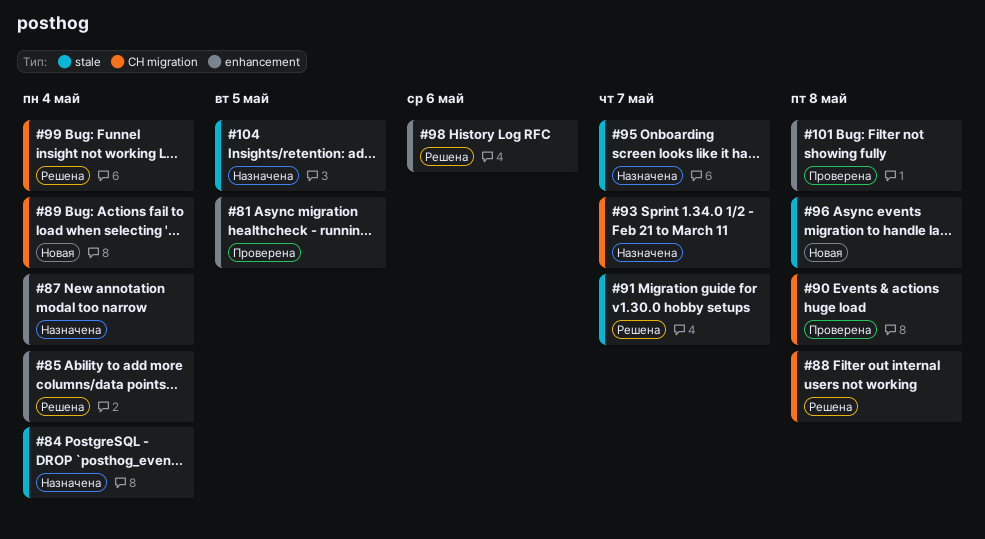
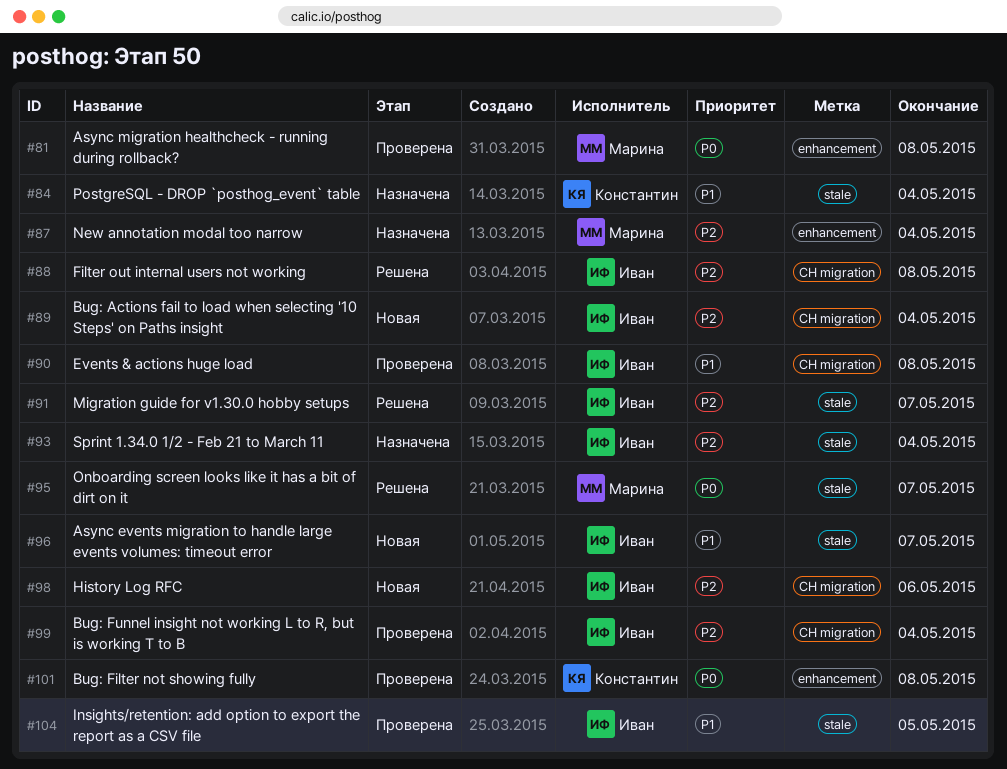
#81, due: May 5 -> May 8
#85: present -> none
#93, label: CH migration -> stale
#93, due: May 7 -> May 4
#95, status: Назначена -> Решена
#96, due: May 8 -> May 7
#98, status: Решена -> Новая
#98, label: enhancement -> CH migration
#99, status: Решена -> Проверена
#104, status: Назначена -> Проверена

